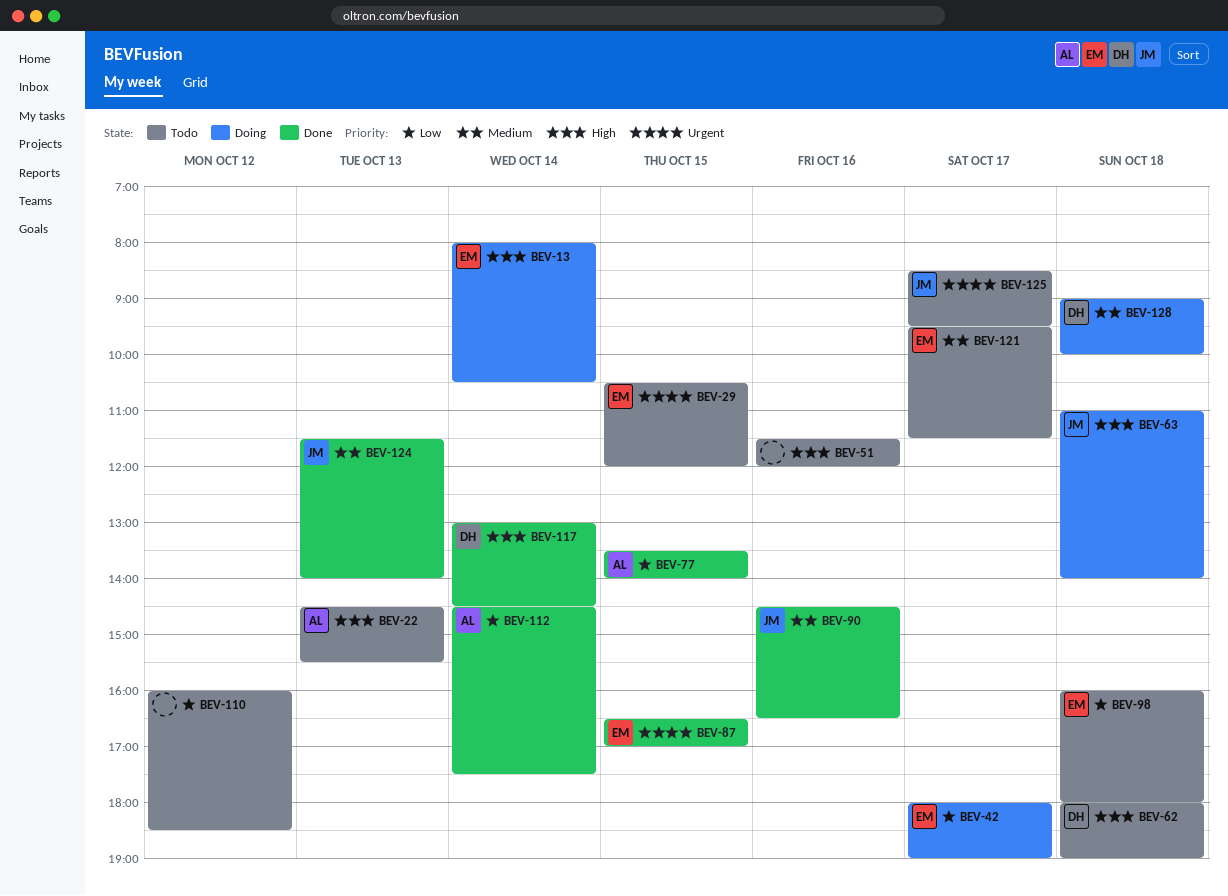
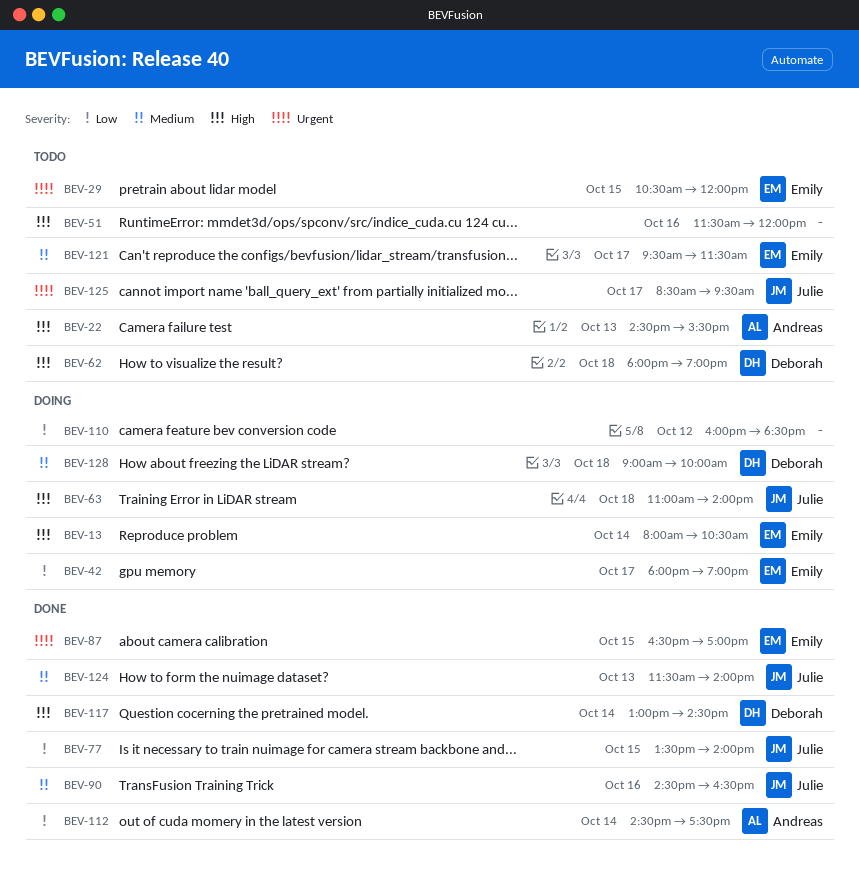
BEV-77, owner: Andreas -> Julie
BEV-98: present -> none
BEV-110, status: Todo -> Doing

